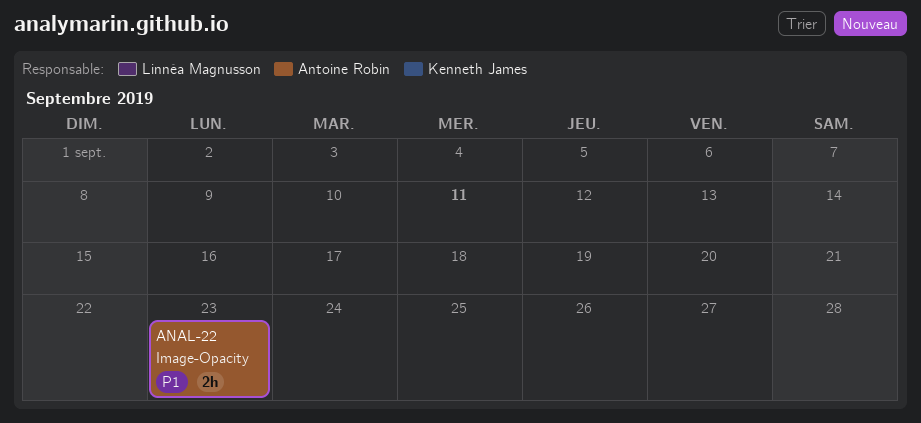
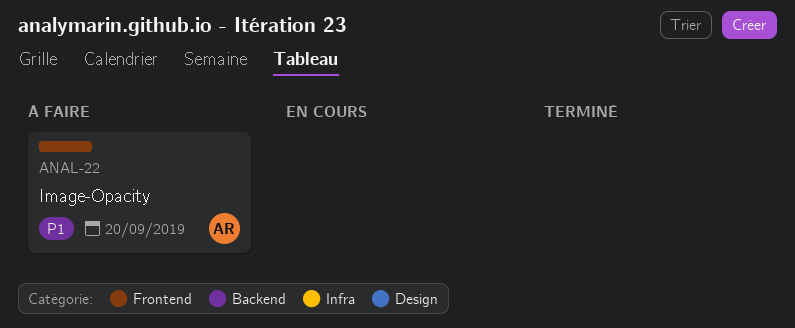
ANAL-22, due: Sep 23 -> Sep 20

